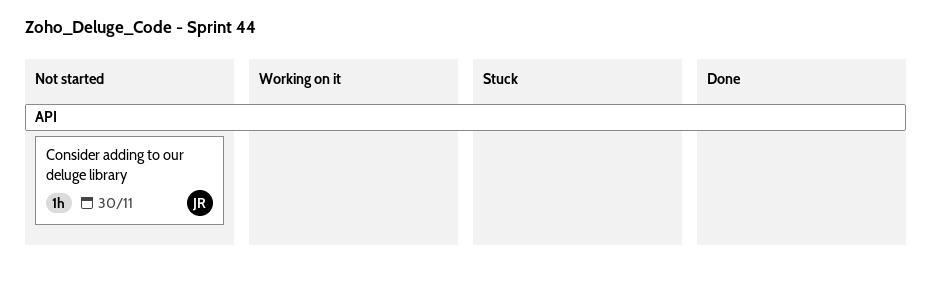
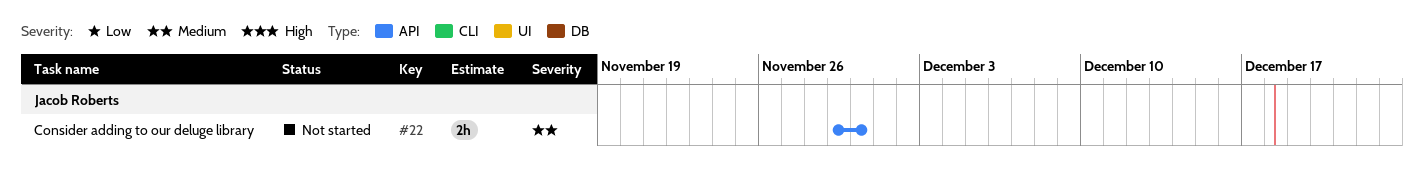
Consider adding to our deluge library, estimate: 1h -> 2h

